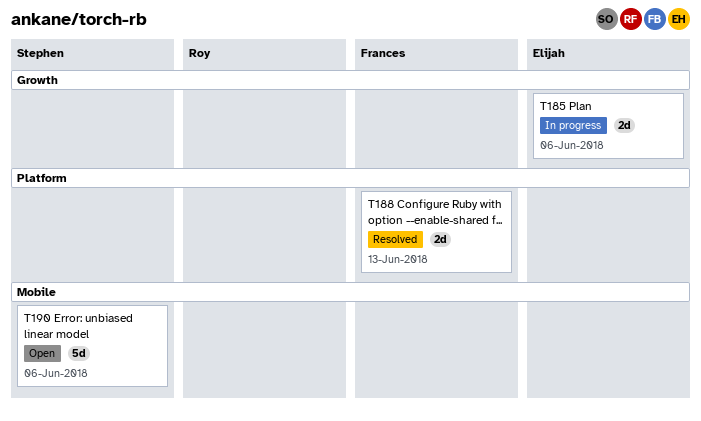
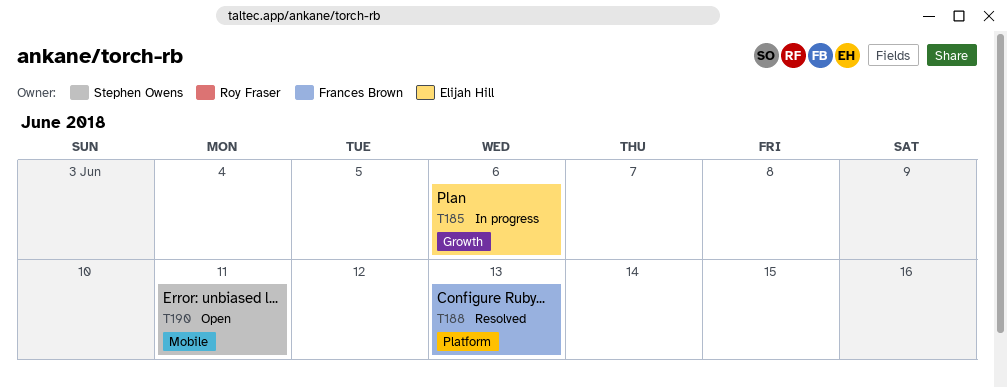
T190, due: Jun 6 -> Jun 11

